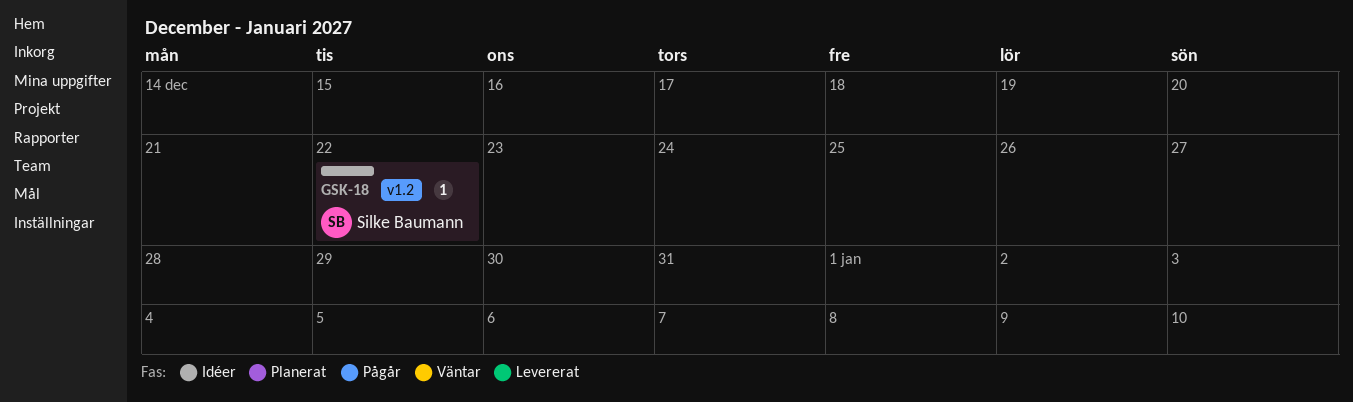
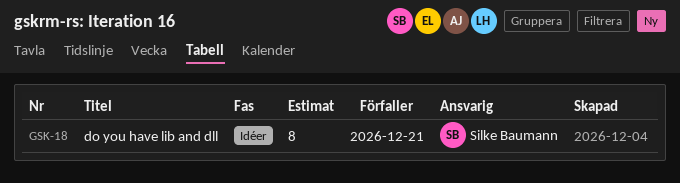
GSK-18, estimate: 1 -> 8
GSK-18, due: Dec 22 -> Dec 21

